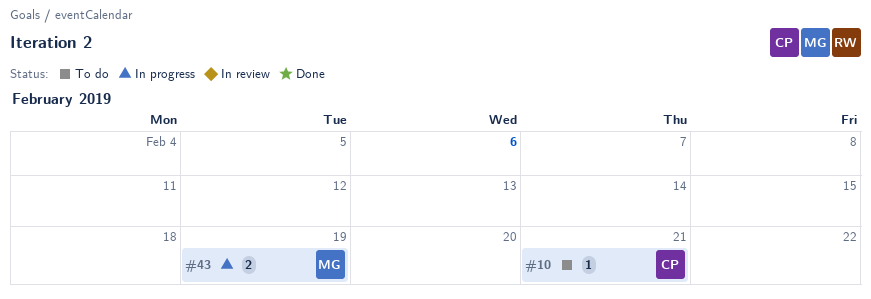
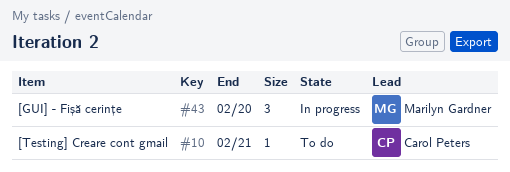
#43, estimate: 2 -> 3
#43, due: Feb 19 -> Feb 20

